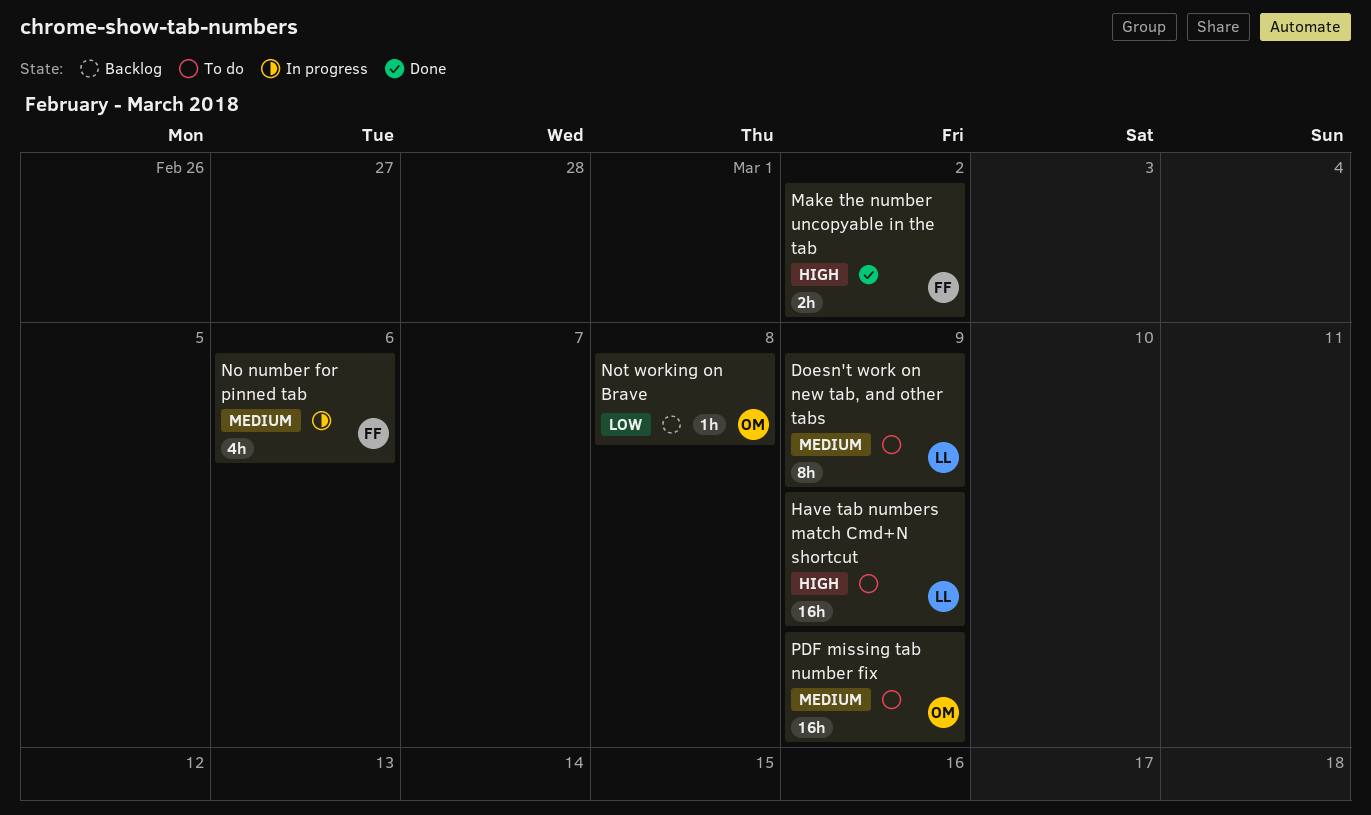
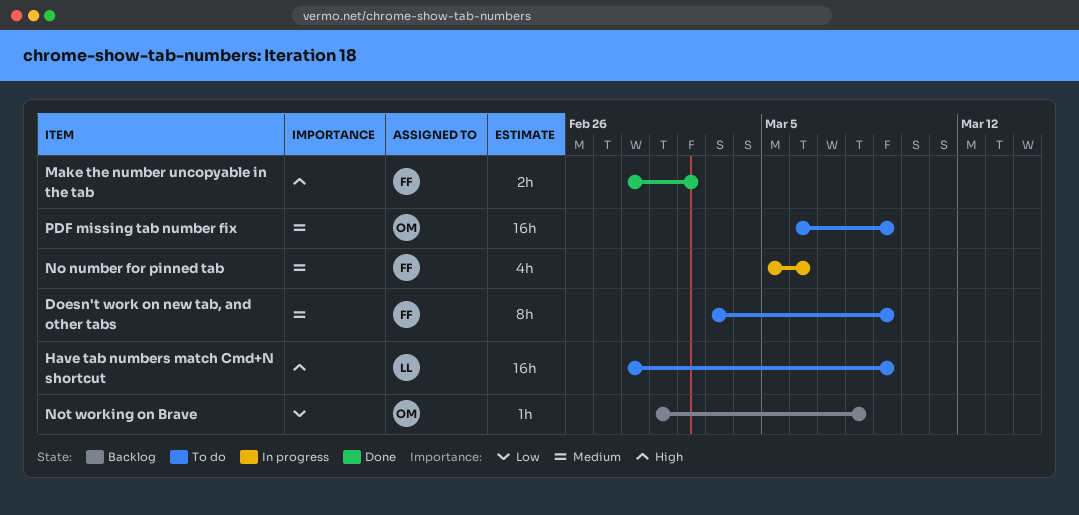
Doesn't work on new tab, and other tabs, owner: LL -> FF

